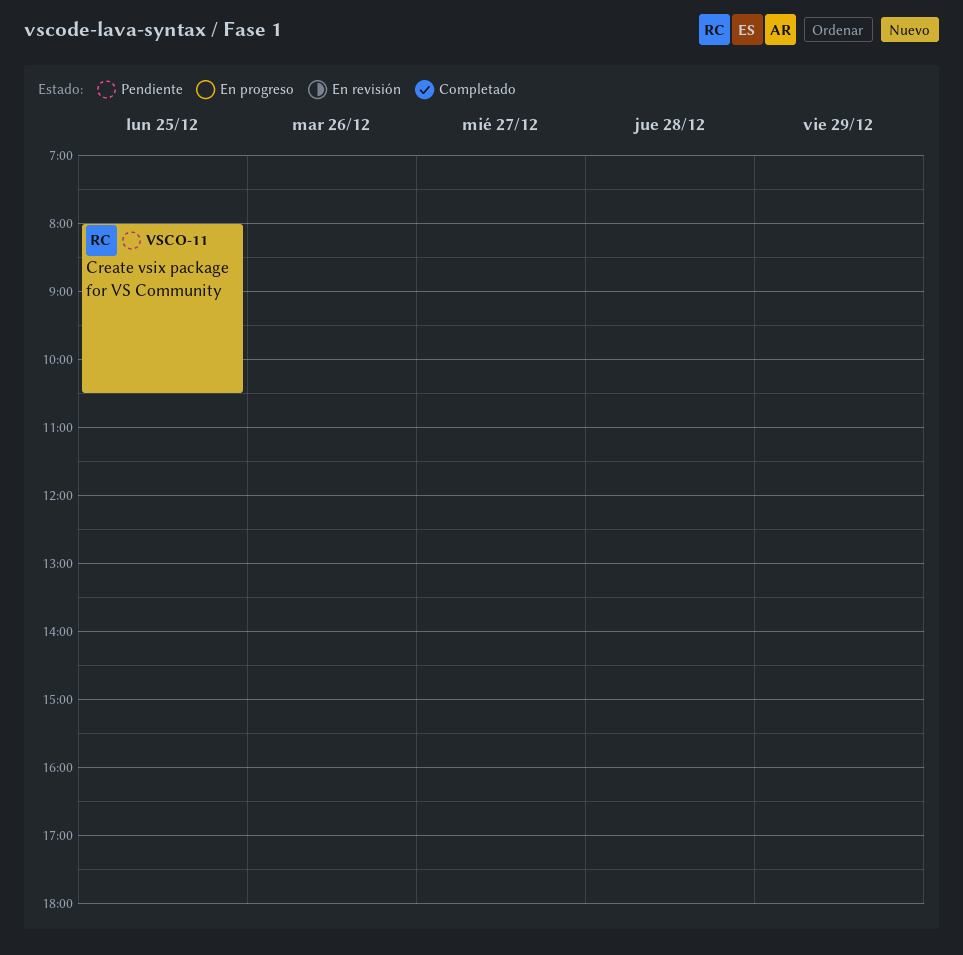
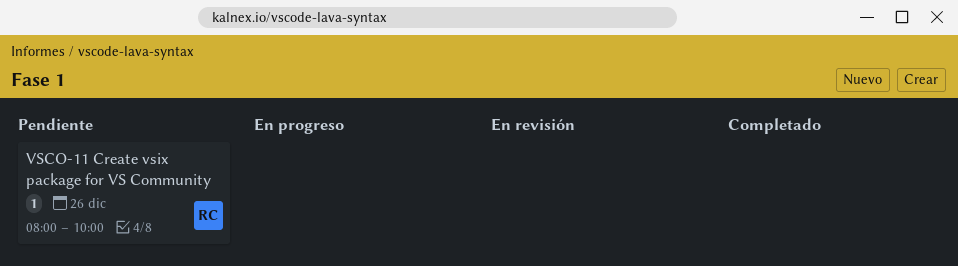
VSCO-11, day: Dec 25 -> Dec 26
VSCO-11, ends: 10:30 -> 10:00

